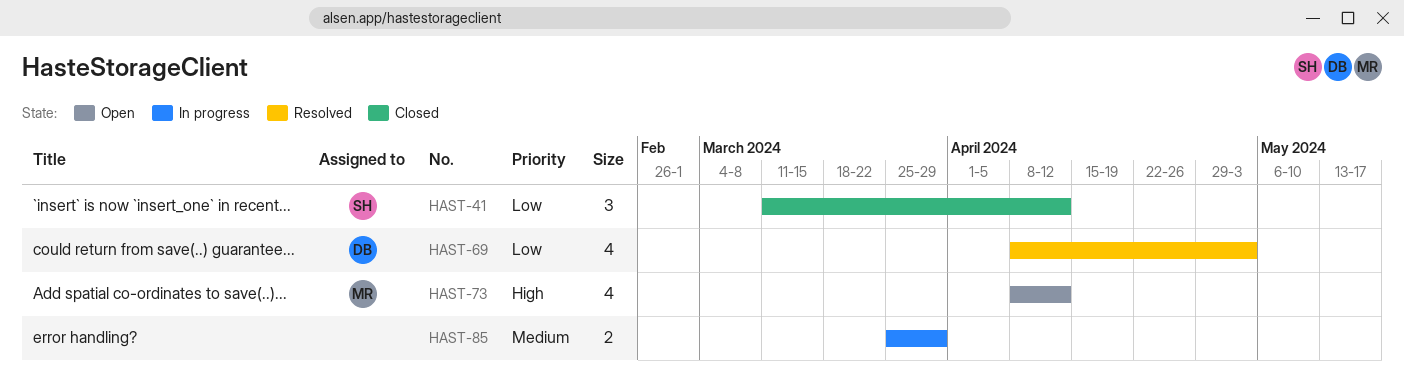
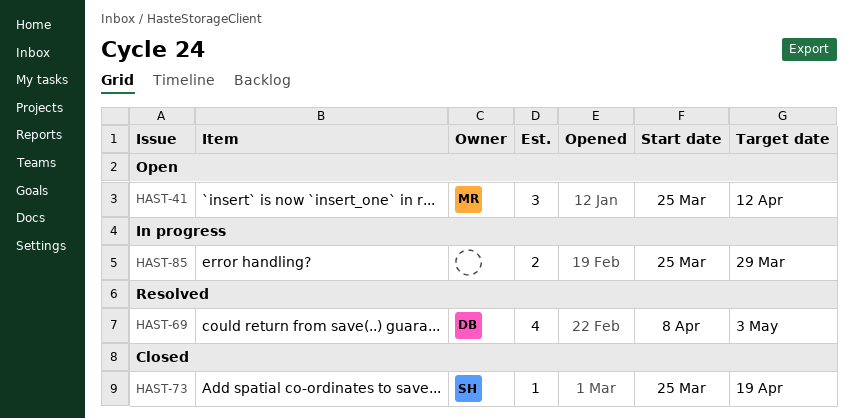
HAST-41, status: Closed -> Open
HAST-41, owner: SH -> MR
HAST-41, start: Mar 11 -> Mar 25
HAST-73, status: Open -> Closed
HAST-73, owner: MR -> SH
HAST-73, estimate: 4 -> 1
HAST-73, start: Apr 8 -> Mar 25
HAST-73, due: Apr 12 -> Apr 19

